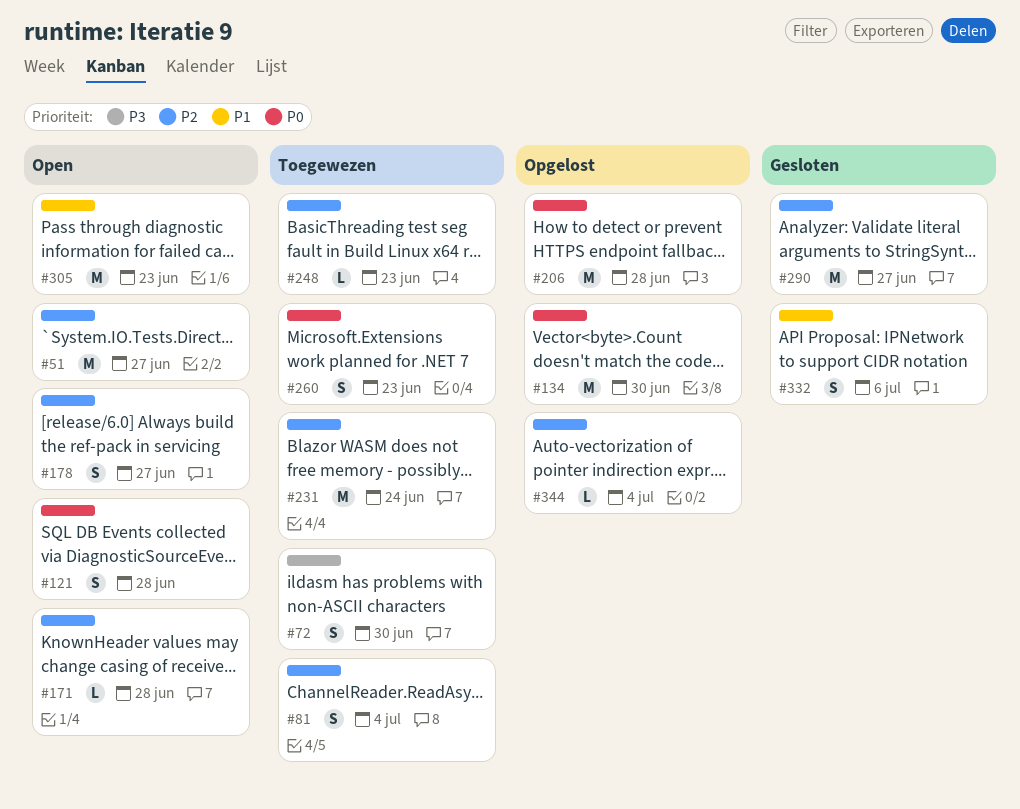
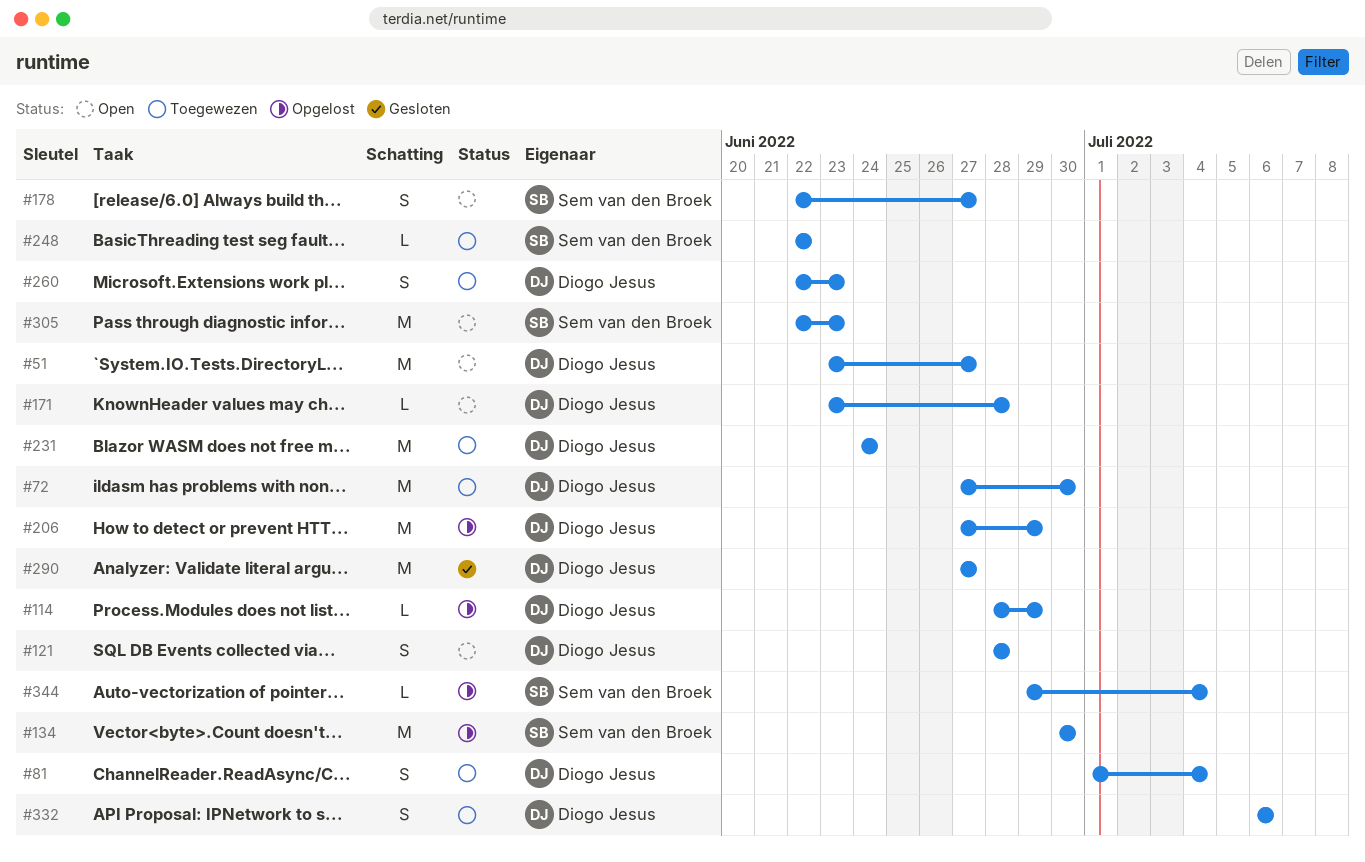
#72, estimate: S -> M
#114: none -> present
#206, due: Jun 28 -> Jun 29
#248, due: Jun 23 -> Jun 22
#332, status: Gesloten -> Toegewezen

